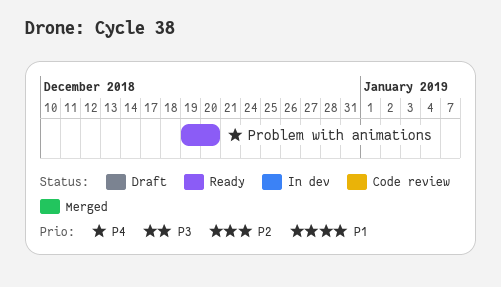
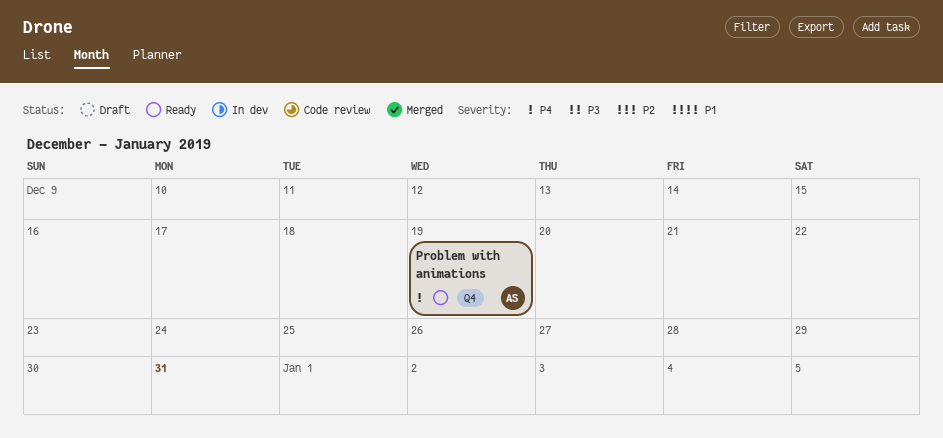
Problem with animations, due: Dec 20 -> Dec 19

